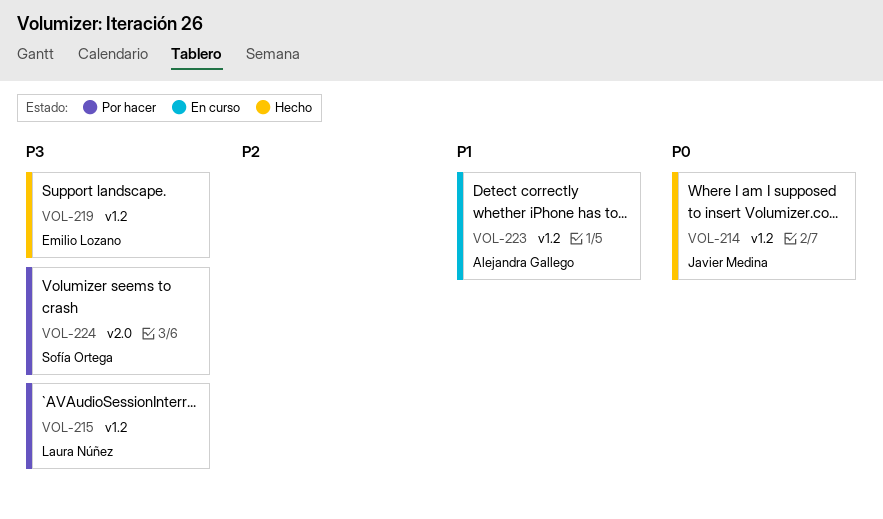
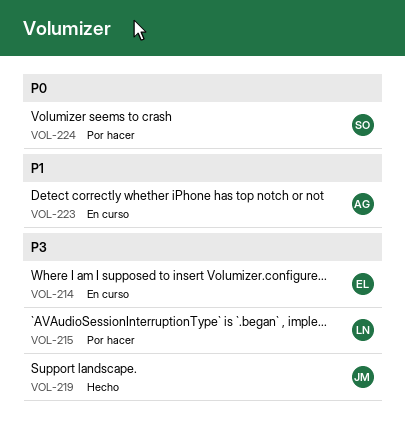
VOL-214, status: Hecho -> En curso
VOL-214, owner: Javier Medina -> Emilio Lozano
VOL-214, priority: P0 -> P3
VOL-219, owner: Emilio Lozano -> Javier Medina
VOL-224, priority: P3 -> P0

